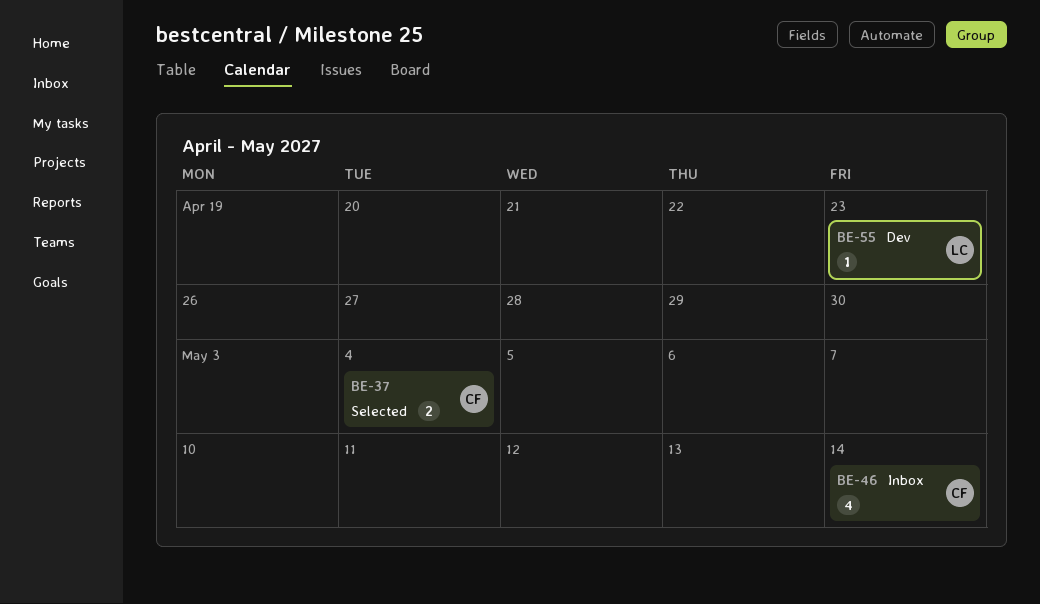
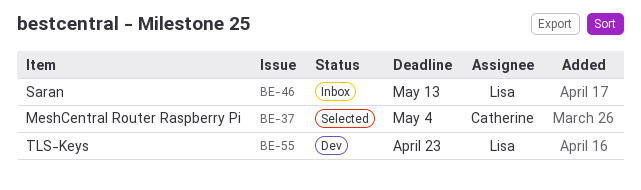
BE-46, owner: Catherine -> Lisa
BE-46, due: May 14 -> May 13

